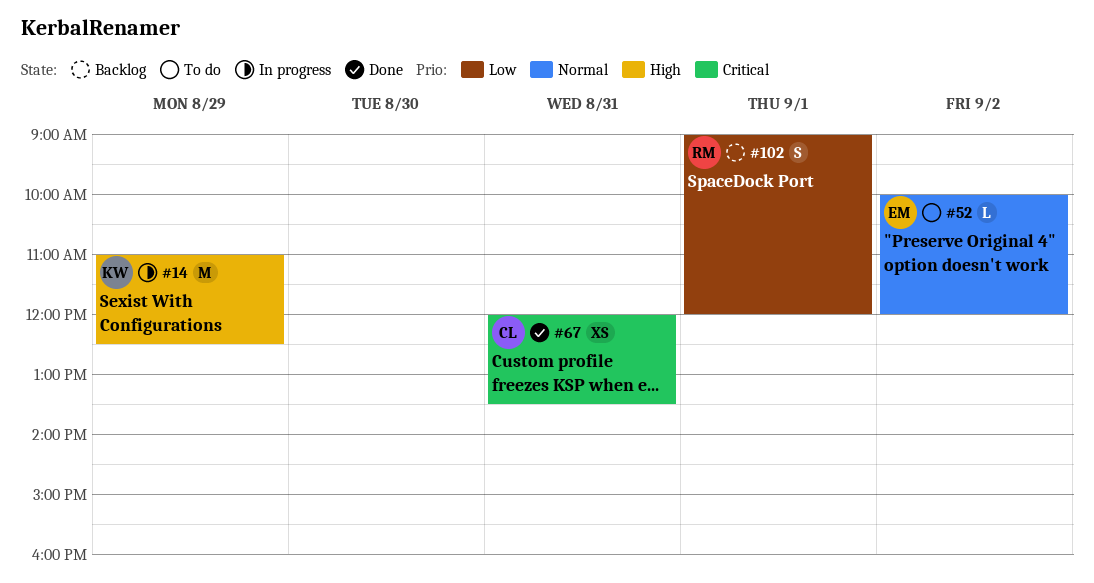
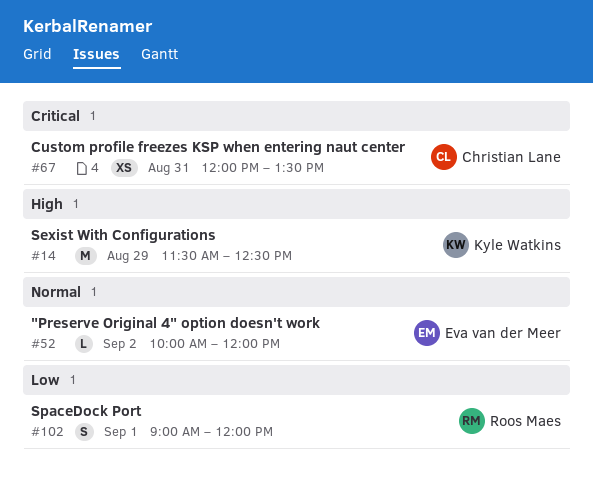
#14, begins: 11:00 -> 11:30

